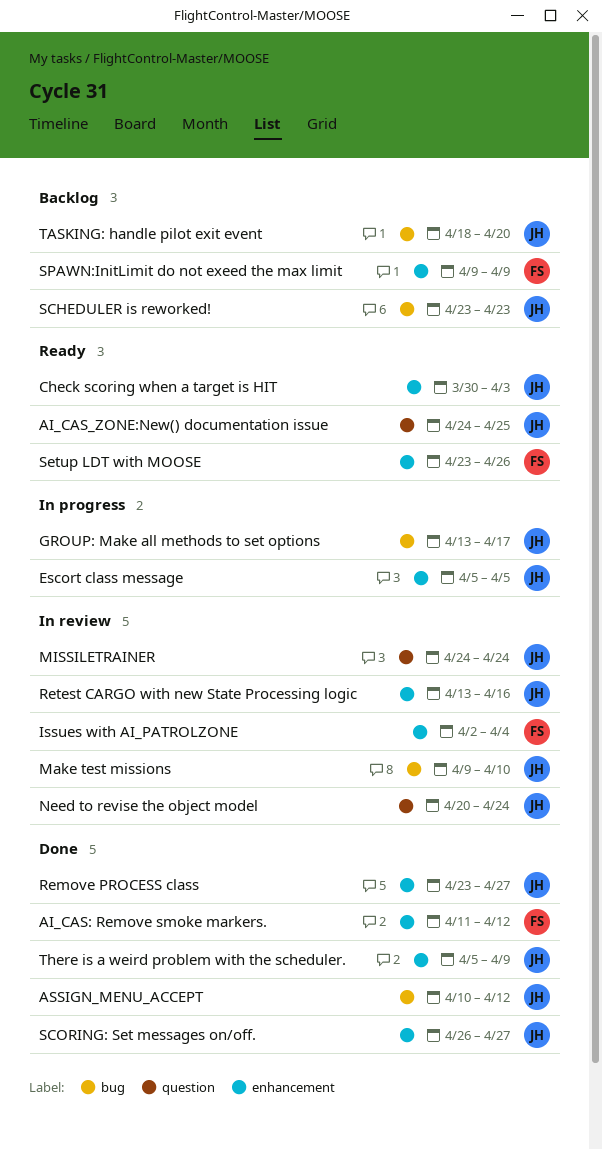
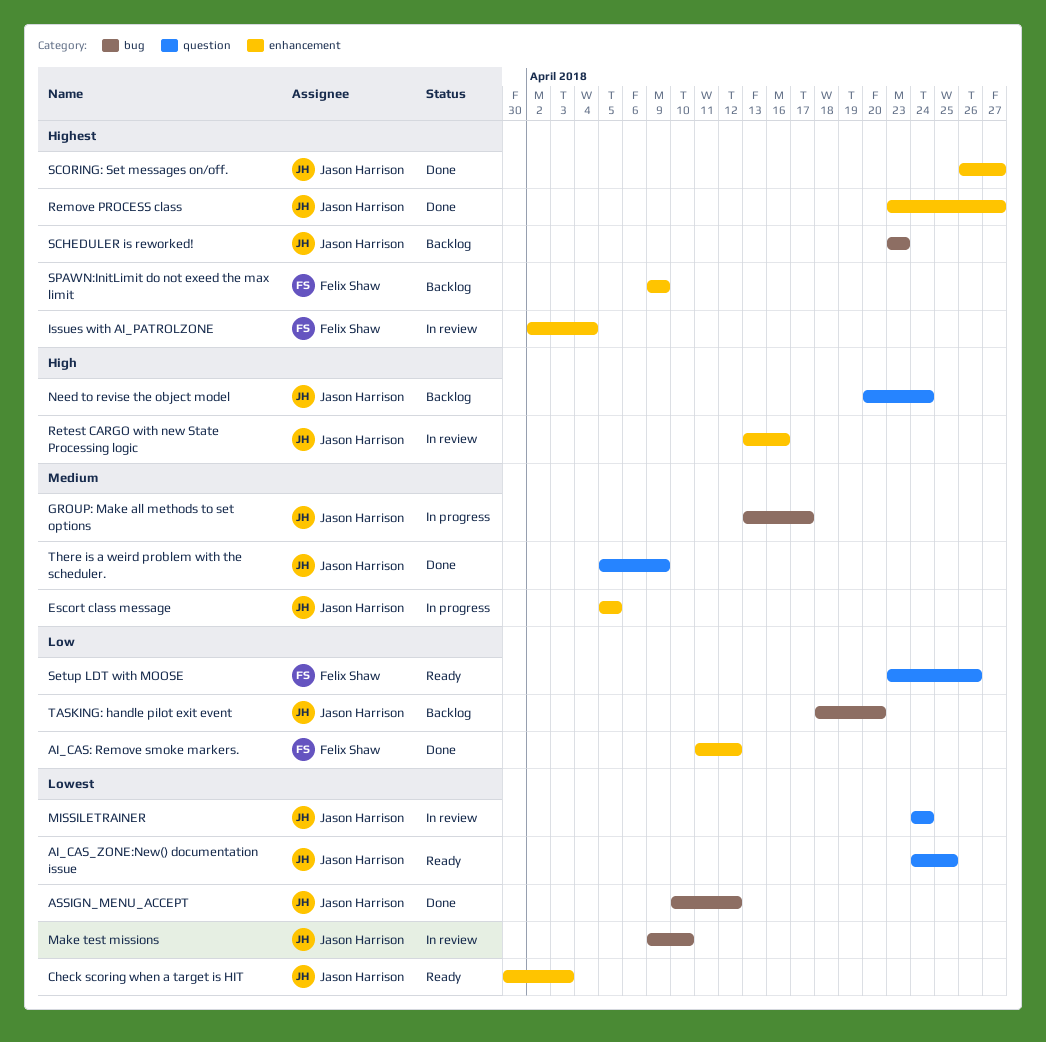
Need to revise the object model, status: In review -> Backlog
Setup LDT with MOOSE, label: enhancement -> question
There is a weird problem with the scheduler., label: enhancement -> question

